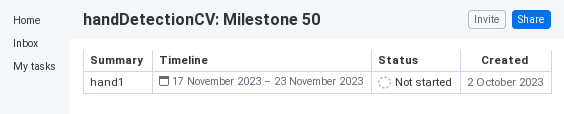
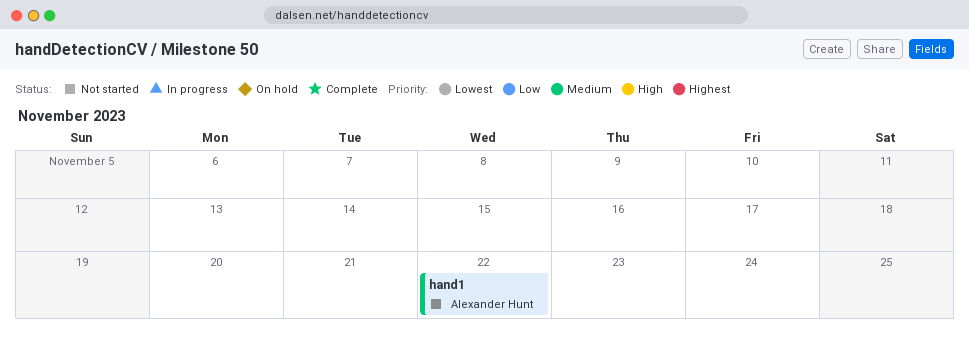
hand1, due: Nov 23 -> Nov 22

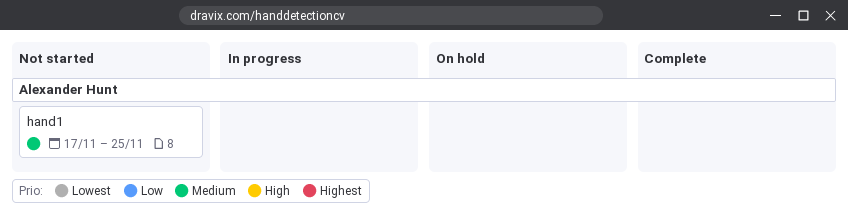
hand1, due: Nov 22 -> Nov 25

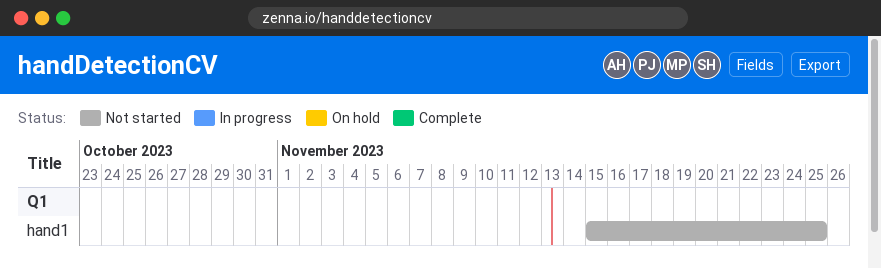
hand1, start: Nov 17 -> Nov 15

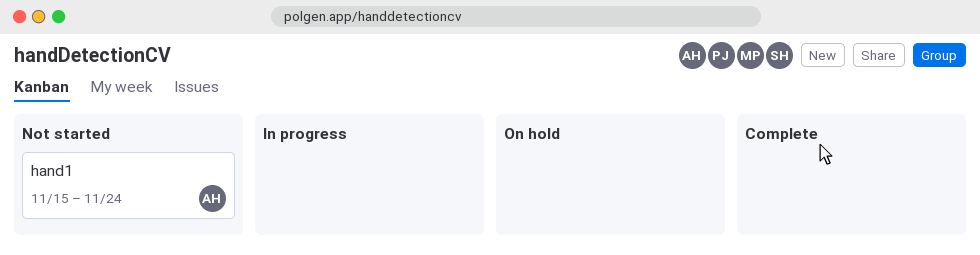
hand1, due: Nov 25 -> Nov 24

